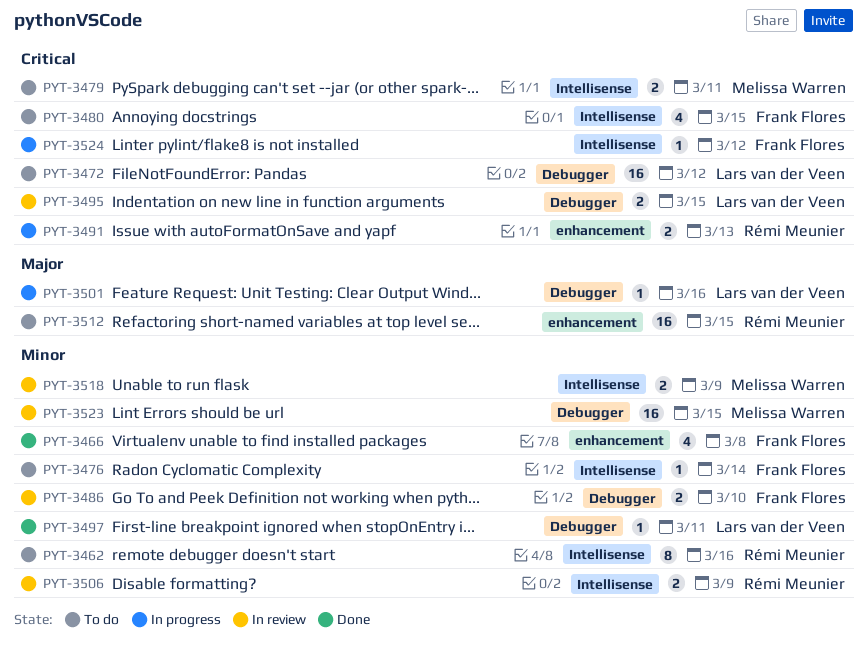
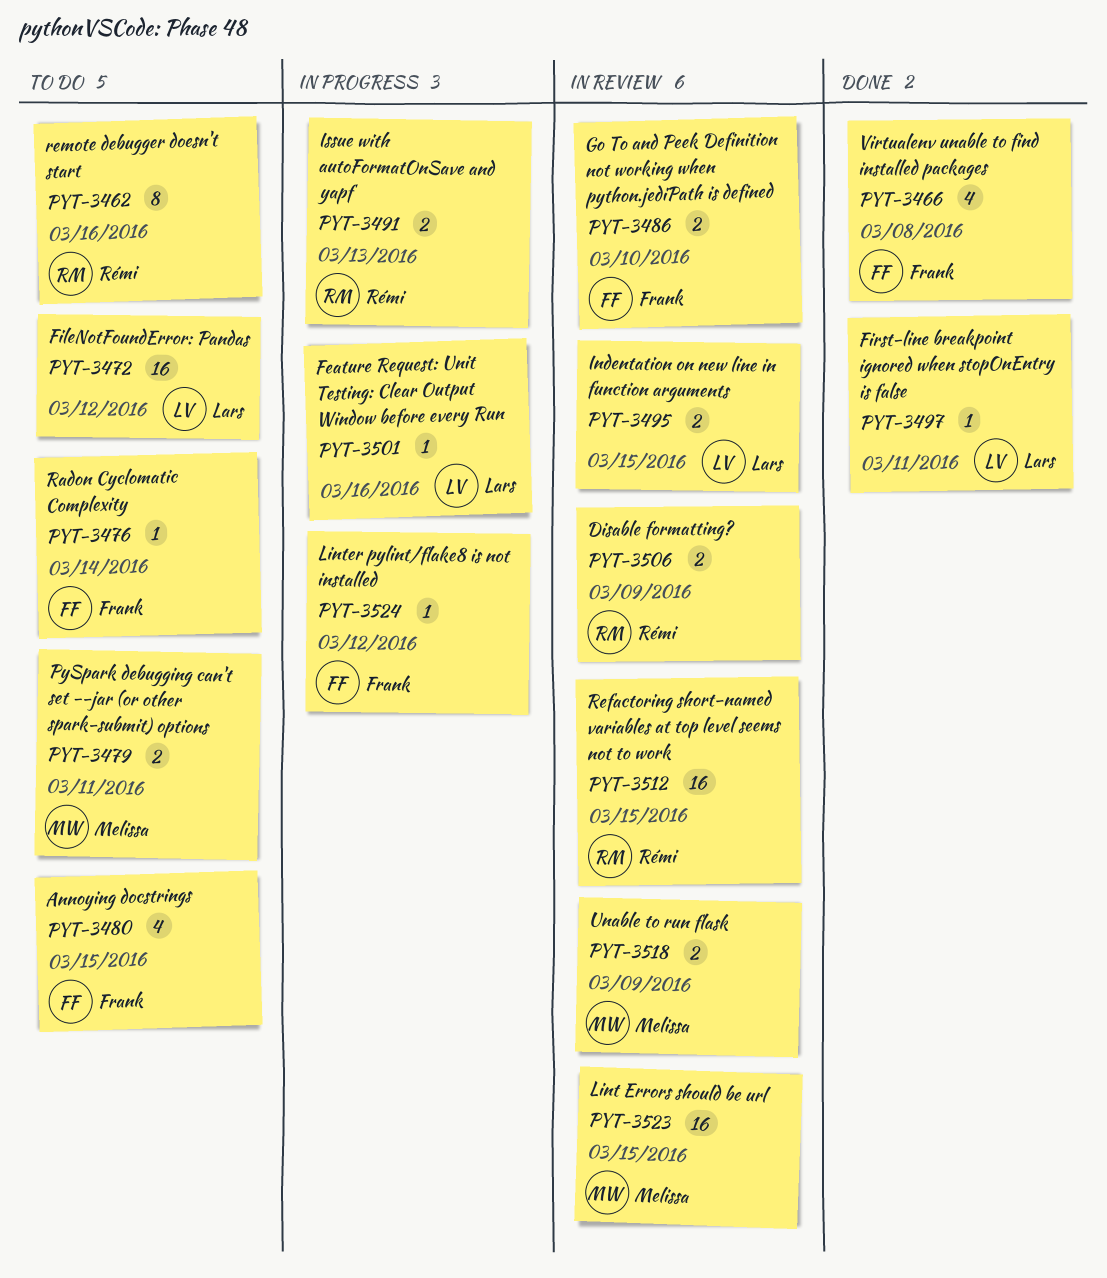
PYT-3512, status: To do -> In review

